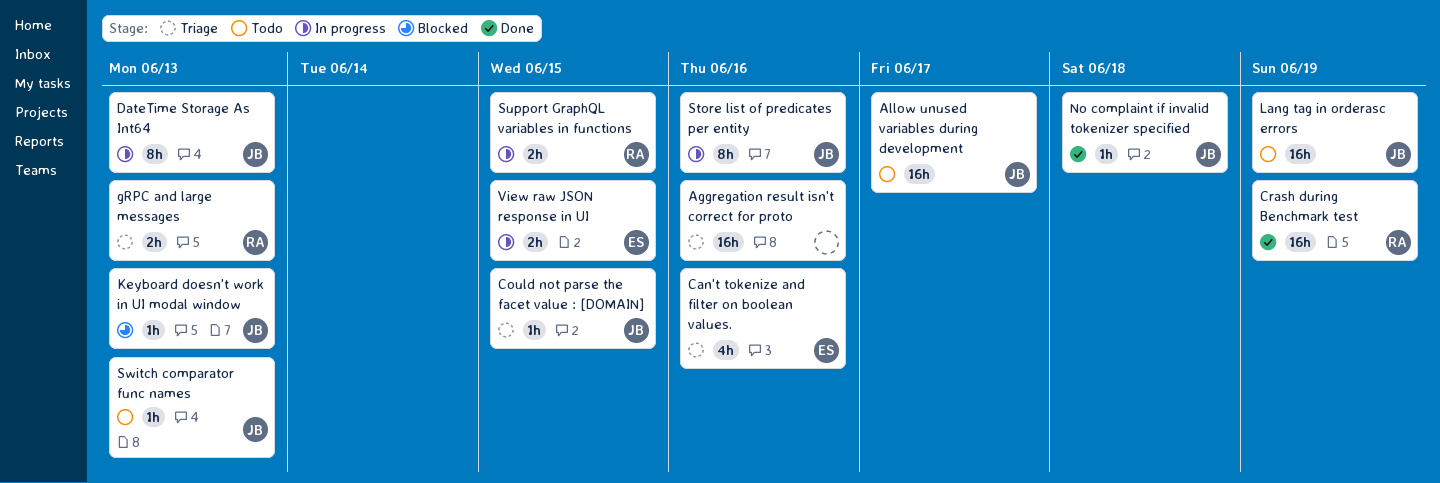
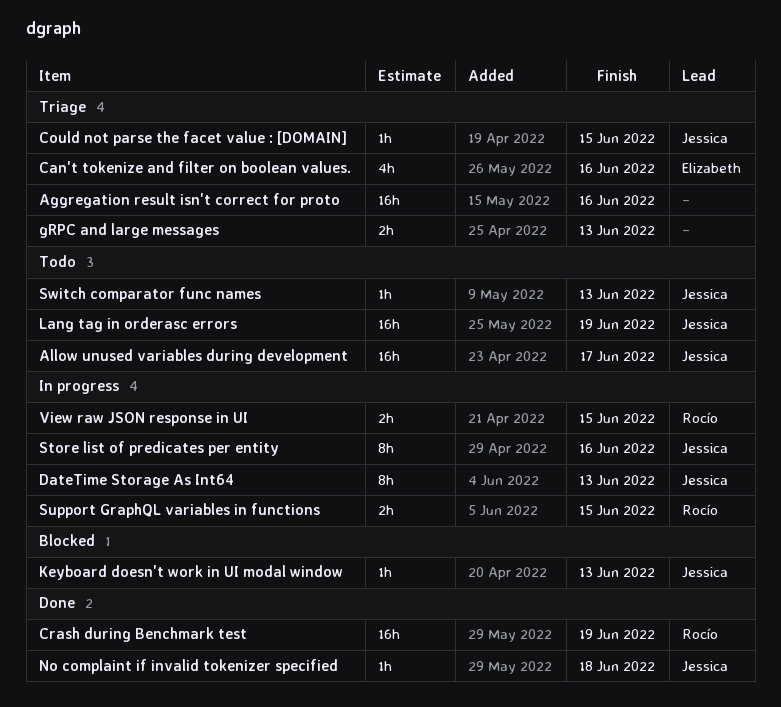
gRPC and large messages, owner: Rocío -> none
View raw JSON response in UI, owner: Elizabeth -> Rocío

